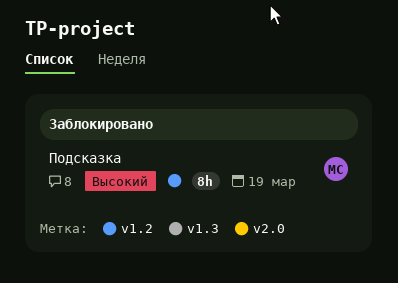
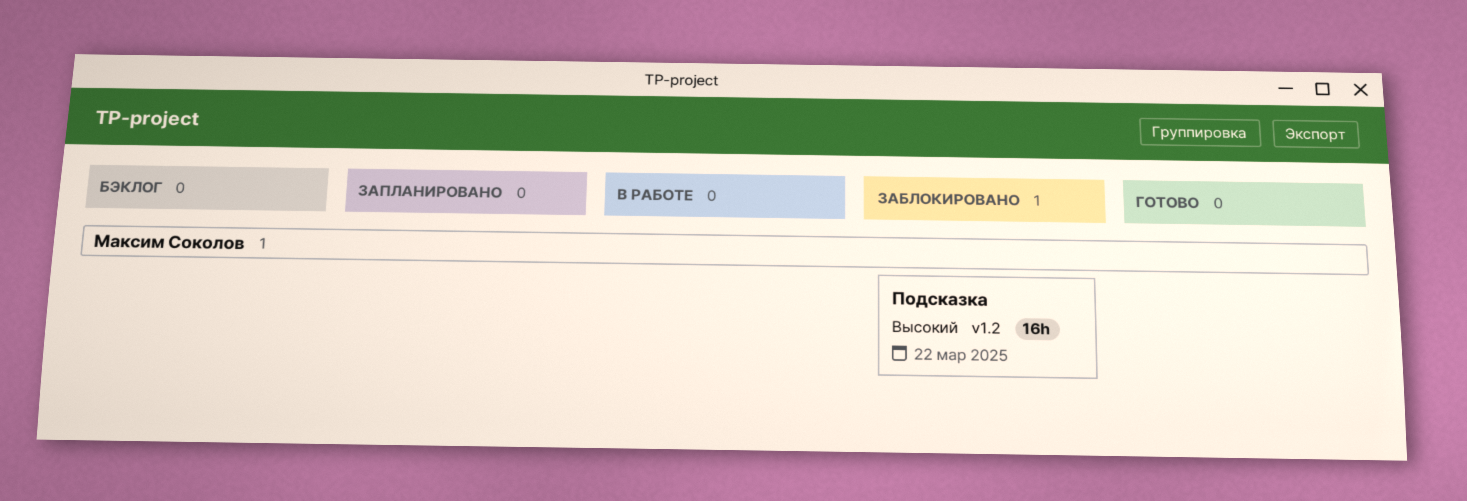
Подсказка, estimate: 8h -> 16h
Подсказка, due: Mar 19 -> Mar 22

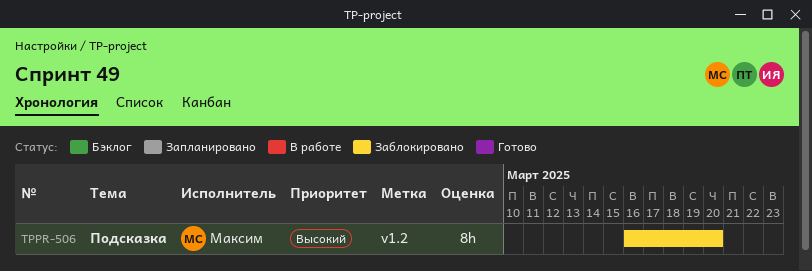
Подсказка, estimate: 16h -> 8h
Подсказка, due: Mar 22 -> Mar 20

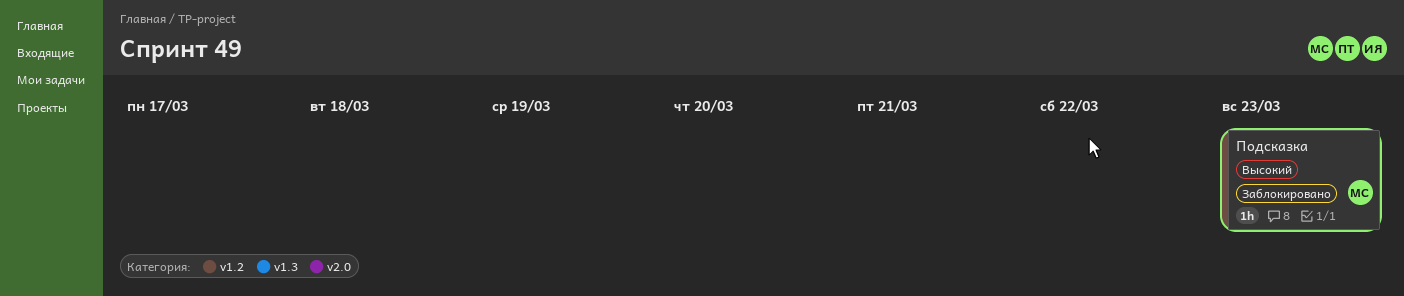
Подсказка, estimate: 8h -> 1h
Подсказка, due: Mar 20 -> Mar 23

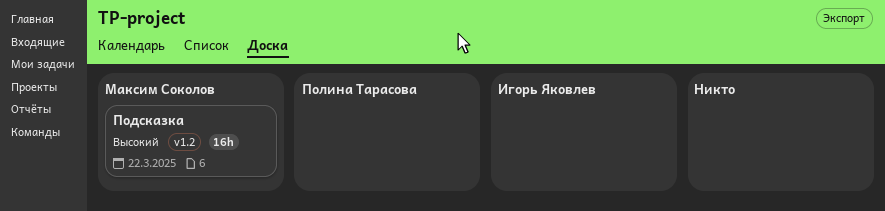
Подсказка, estimate: 1h -> 16h
Подсказка, due: Mar 23 -> Mar 22

